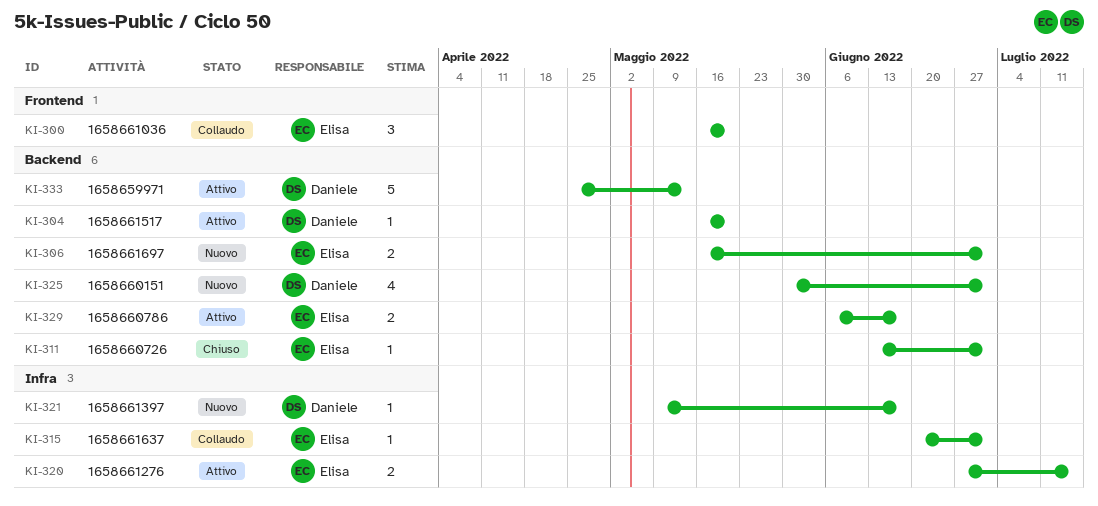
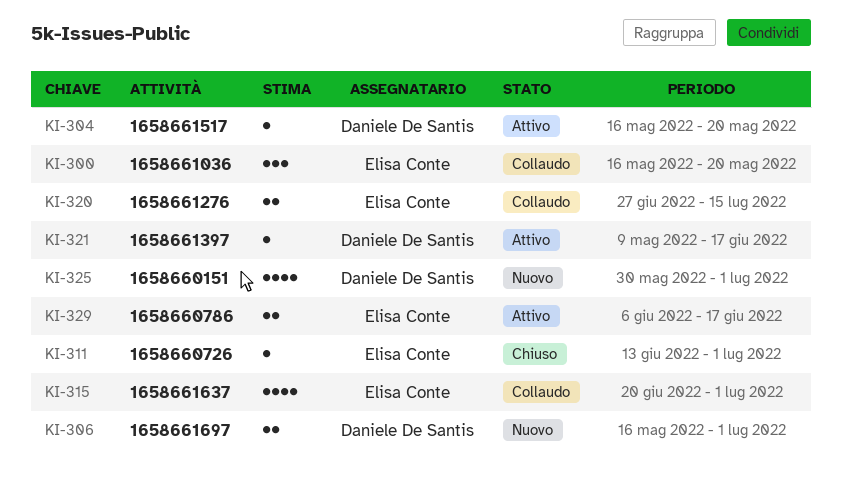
KI-306, owner: Elisa Conte -> Daniele De Santis
KI-315, estimate: 1 -> 4
KI-320, status: Attivo -> Collaudo
KI-321, status: Nuovo -> Attivo
KI-333: present -> none

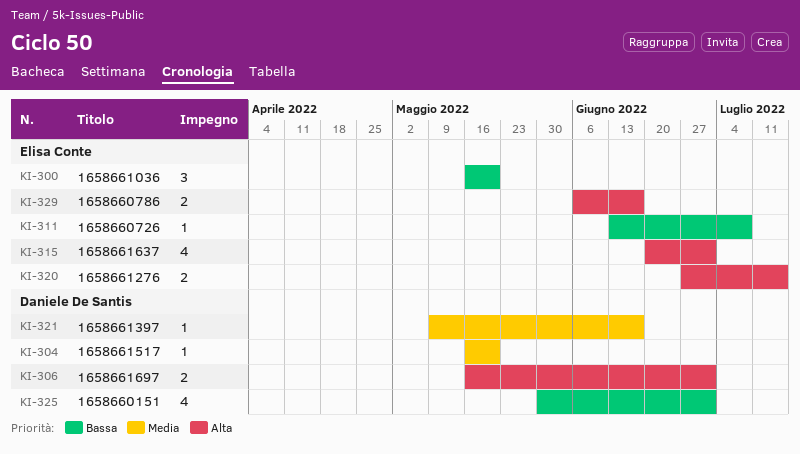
KI-311, due: Jul 1 -> Jul 8

